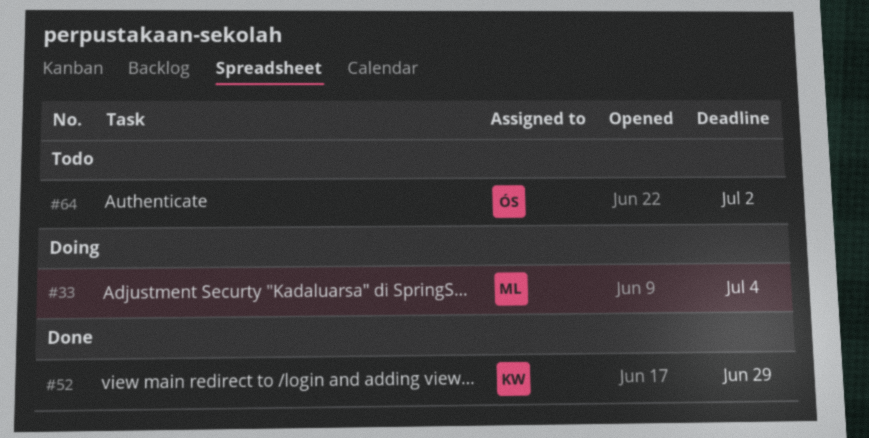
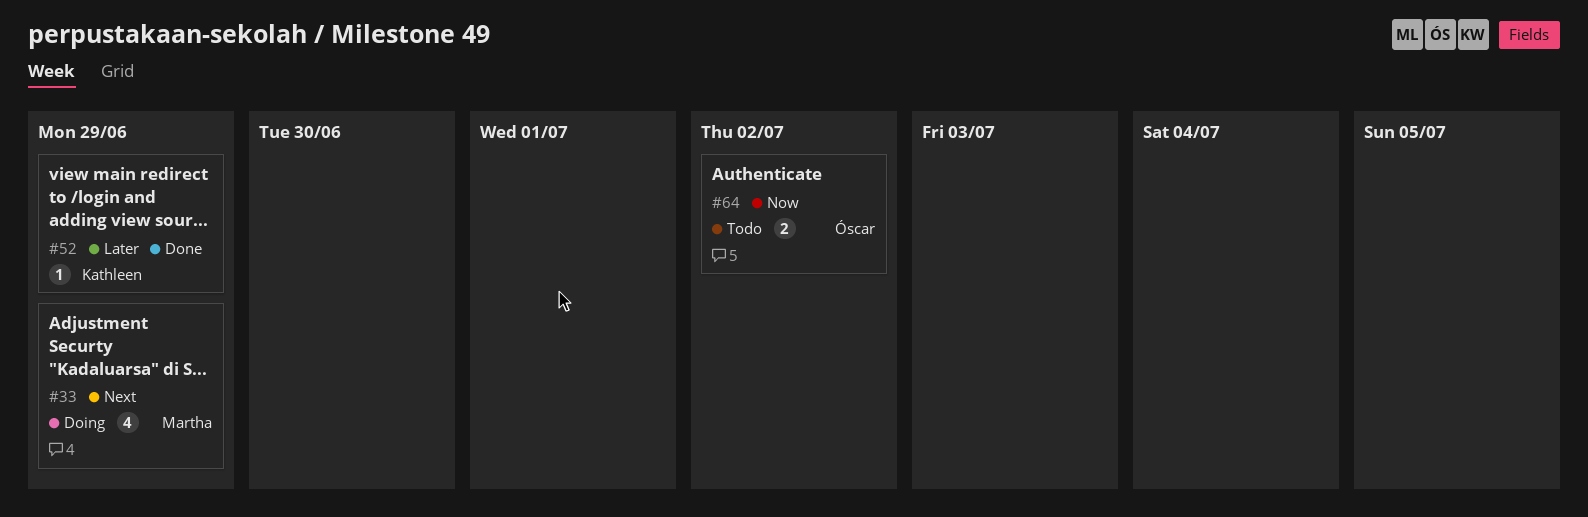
#33, due: Jul 4 -> Jun 29

